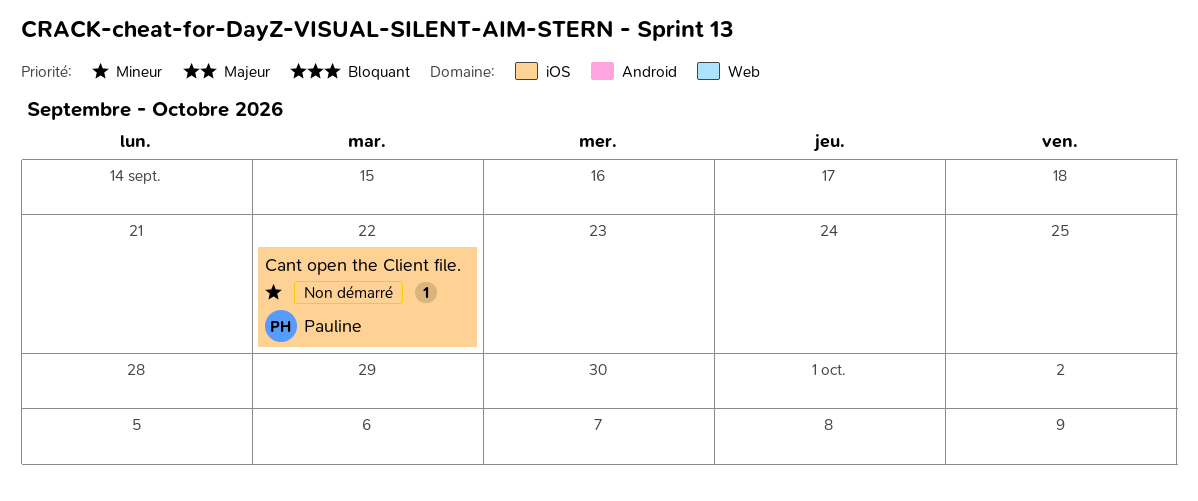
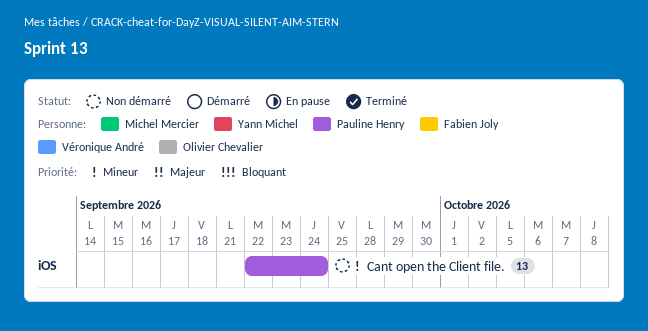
Cant open the Client file., estimate: 1 -> 13
Cant open the Client file., due: Sep 22 -> Sep 24

